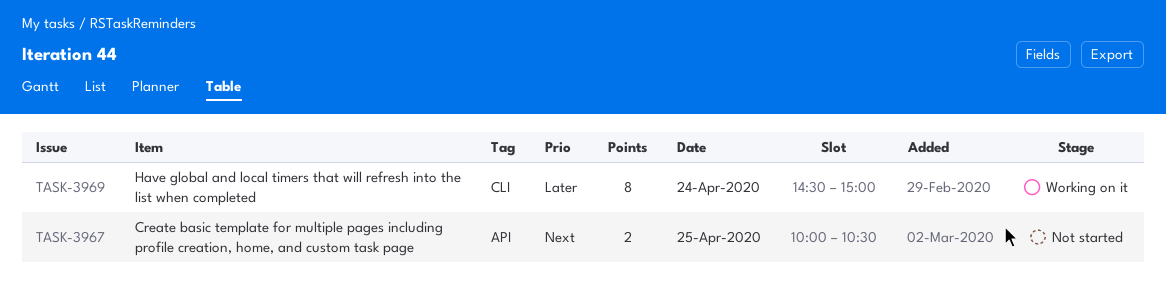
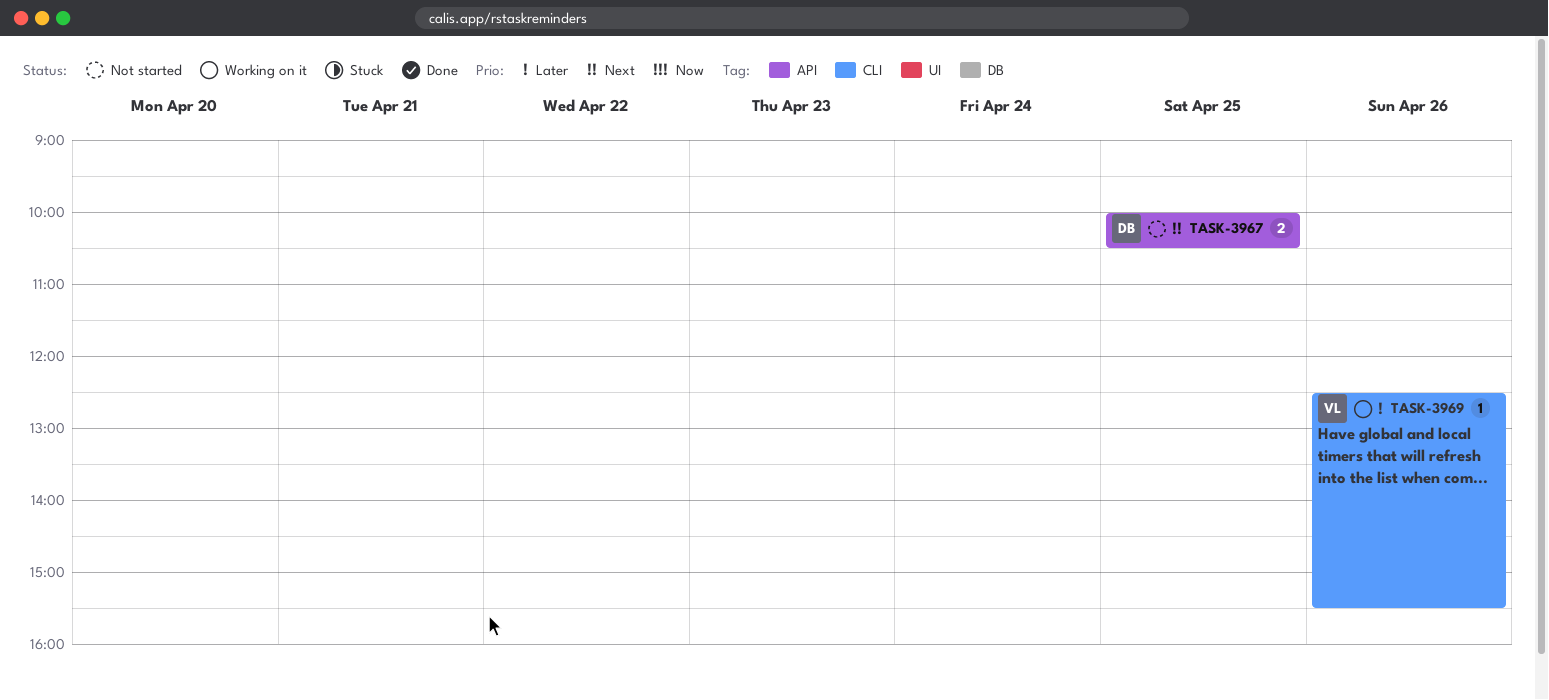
TASK-3969, estimate: 8 -> 1
TASK-3969, day: Apr 24 -> Apr 26
TASK-3969, begins: 14:30 -> 12:30
TASK-3969, ends: 15:00 -> 15:30

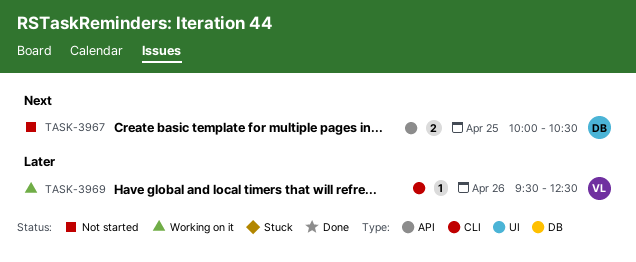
TASK-3969, begins: 12:30 -> 09:30
TASK-3969, ends: 15:30 -> 12:30

